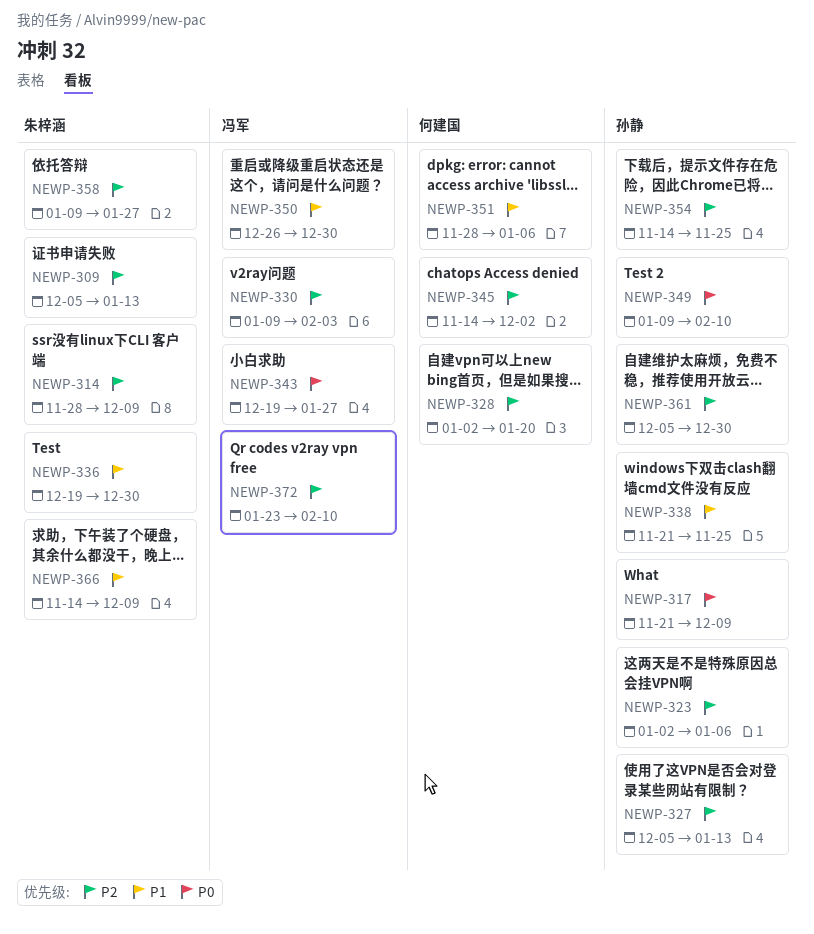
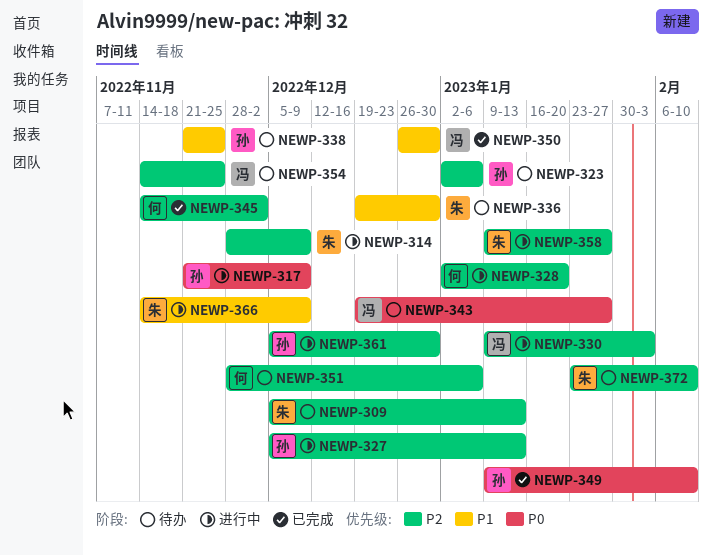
NEWP-351, priority: P1 -> P2
NEWP-354, owner: 孙静 -> 冯军
NEWP-372, owner: 冯军 -> 朱梓涵

